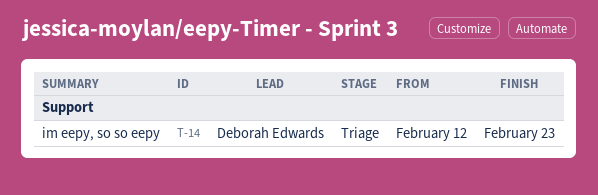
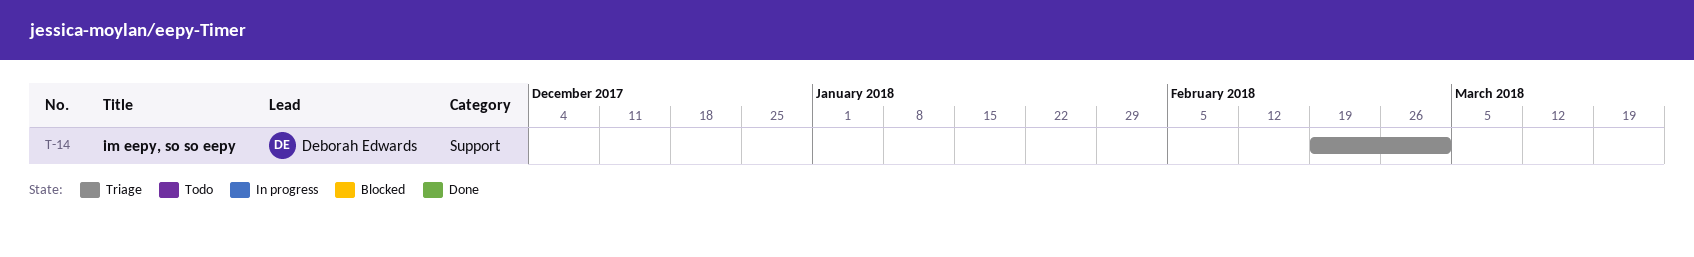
T-14, start: Feb 12 -> Feb 19
T-14, due: Feb 23 -> Mar 2

